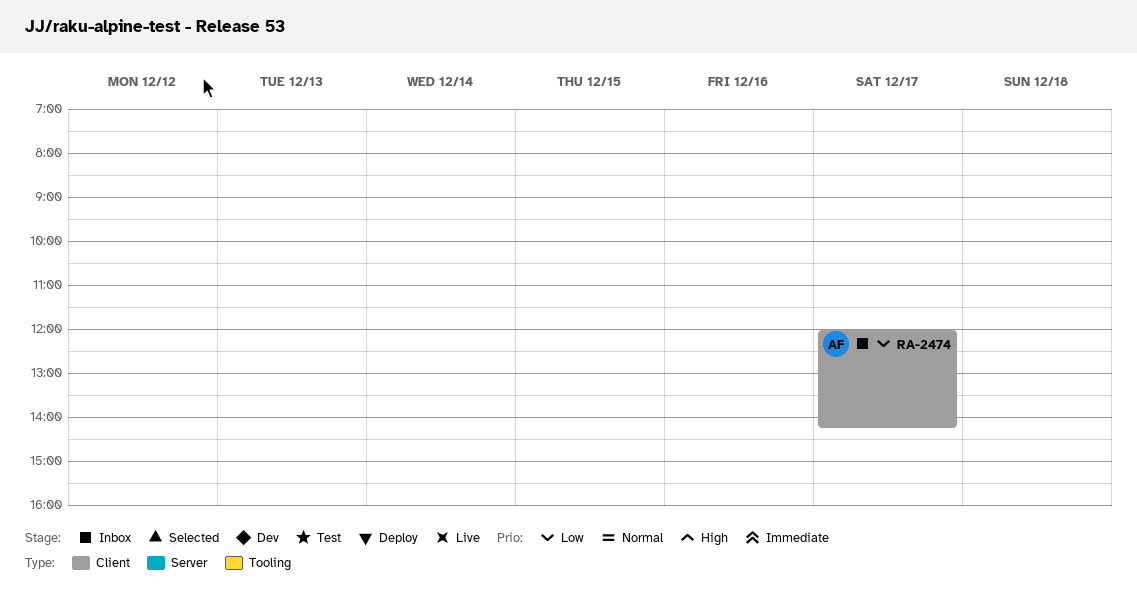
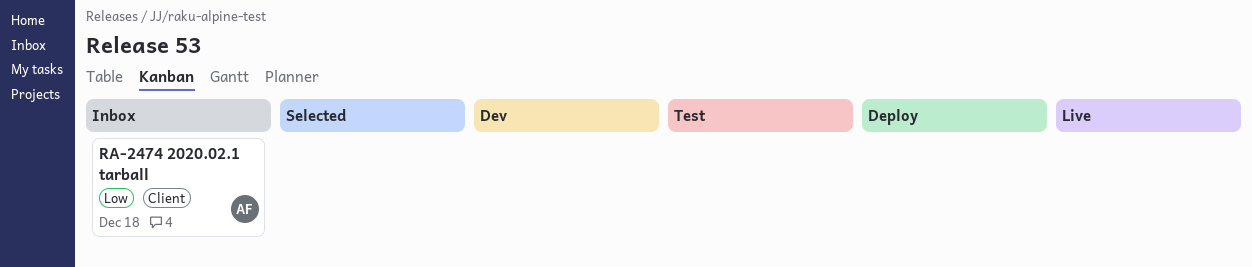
RA-2474, day: Dec 17 -> Dec 18

